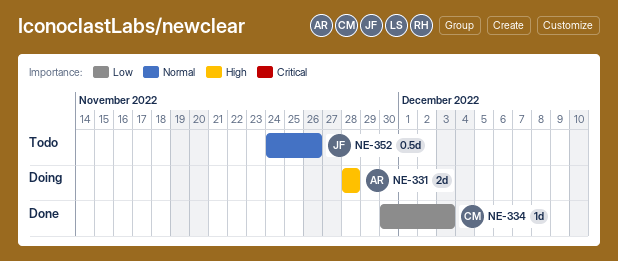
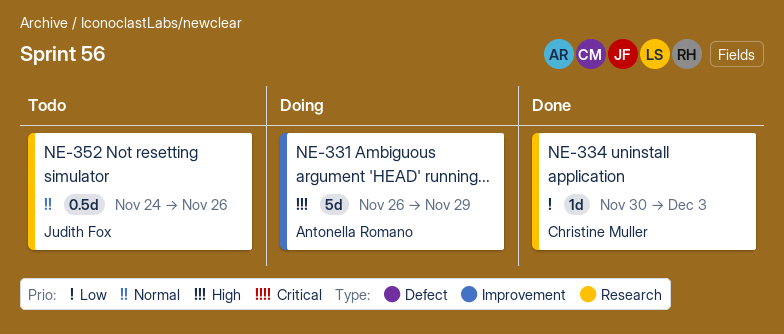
NE-331, estimate: 2d -> 5d
NE-331, start: Nov 28 -> Nov 26
NE-331, due: Nov 28 -> Nov 29

